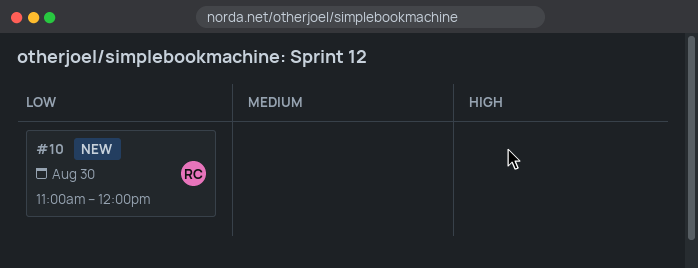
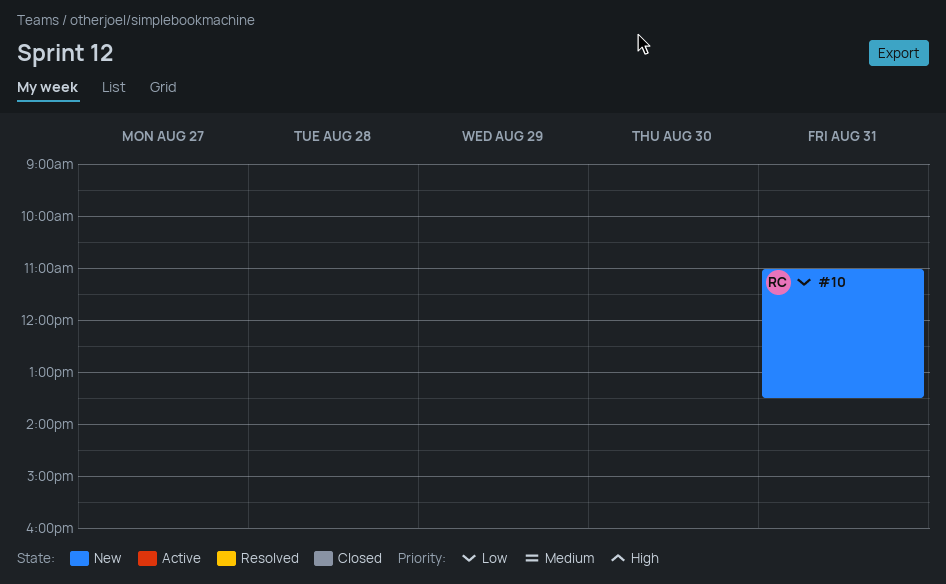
#10, day: Aug 30 -> Aug 31
#10, ends: 12:00 -> 13:30

